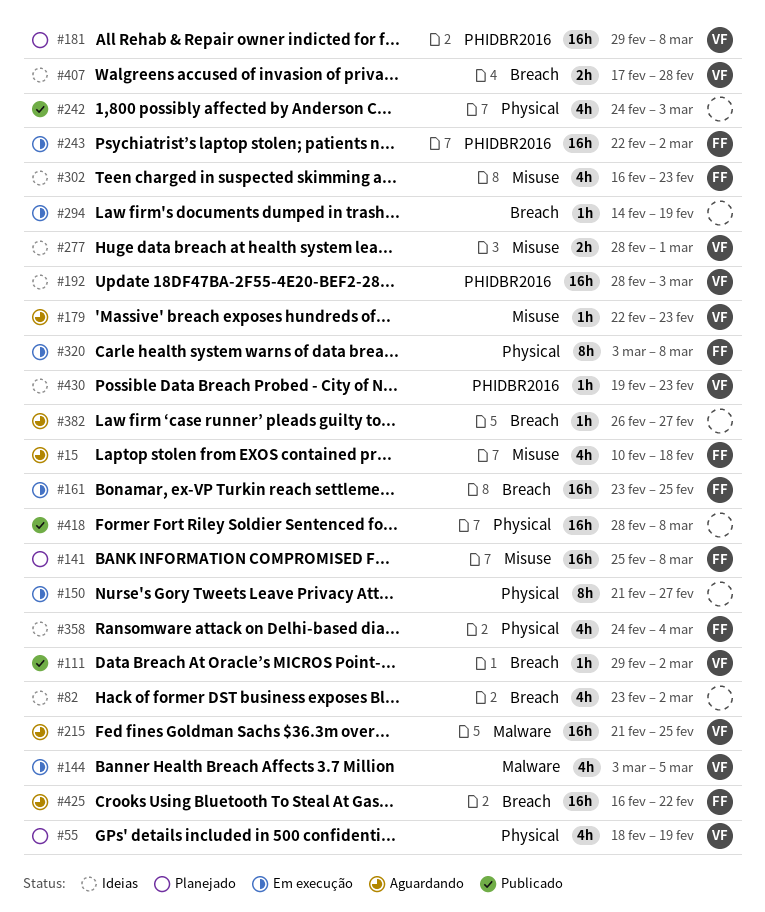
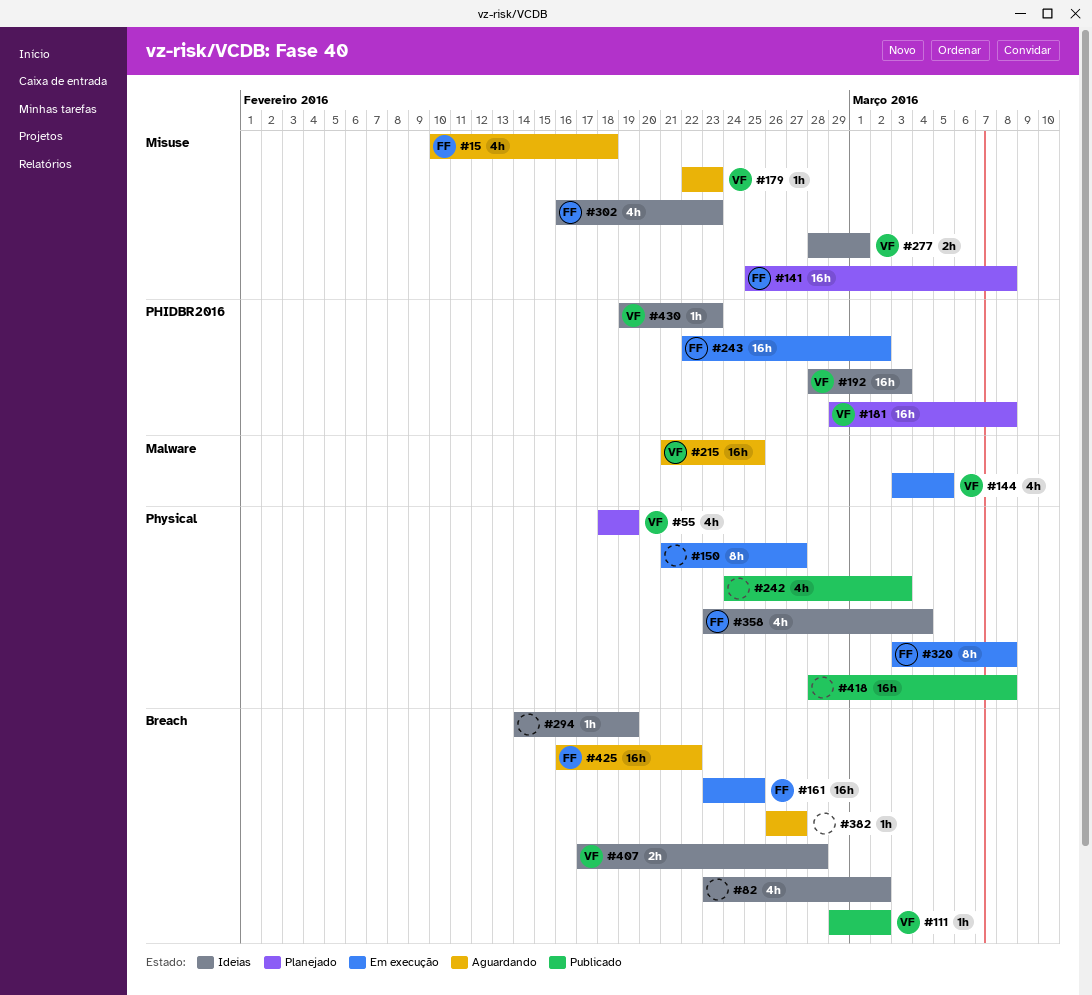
#294, status: Em execução -> Ideias
#358, start: Feb 24 -> Feb 23

